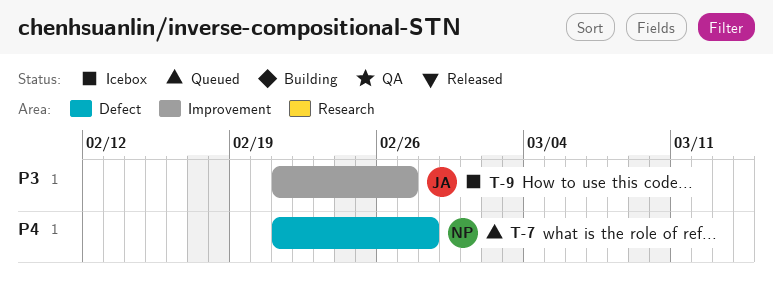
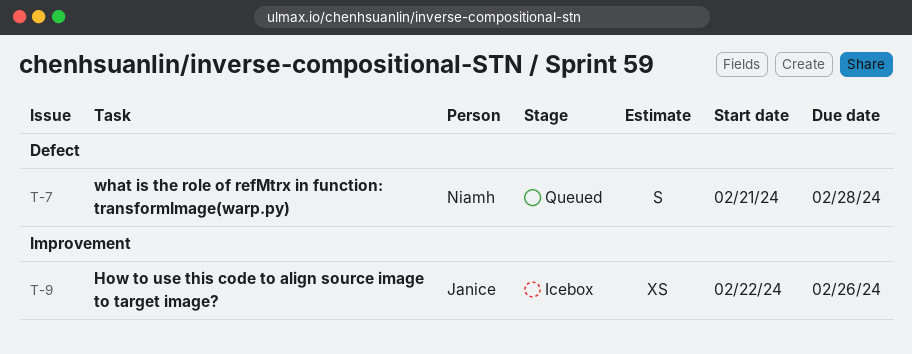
T-9, start: Feb 21 -> Feb 22
T-9, due: Feb 27 -> Feb 26

